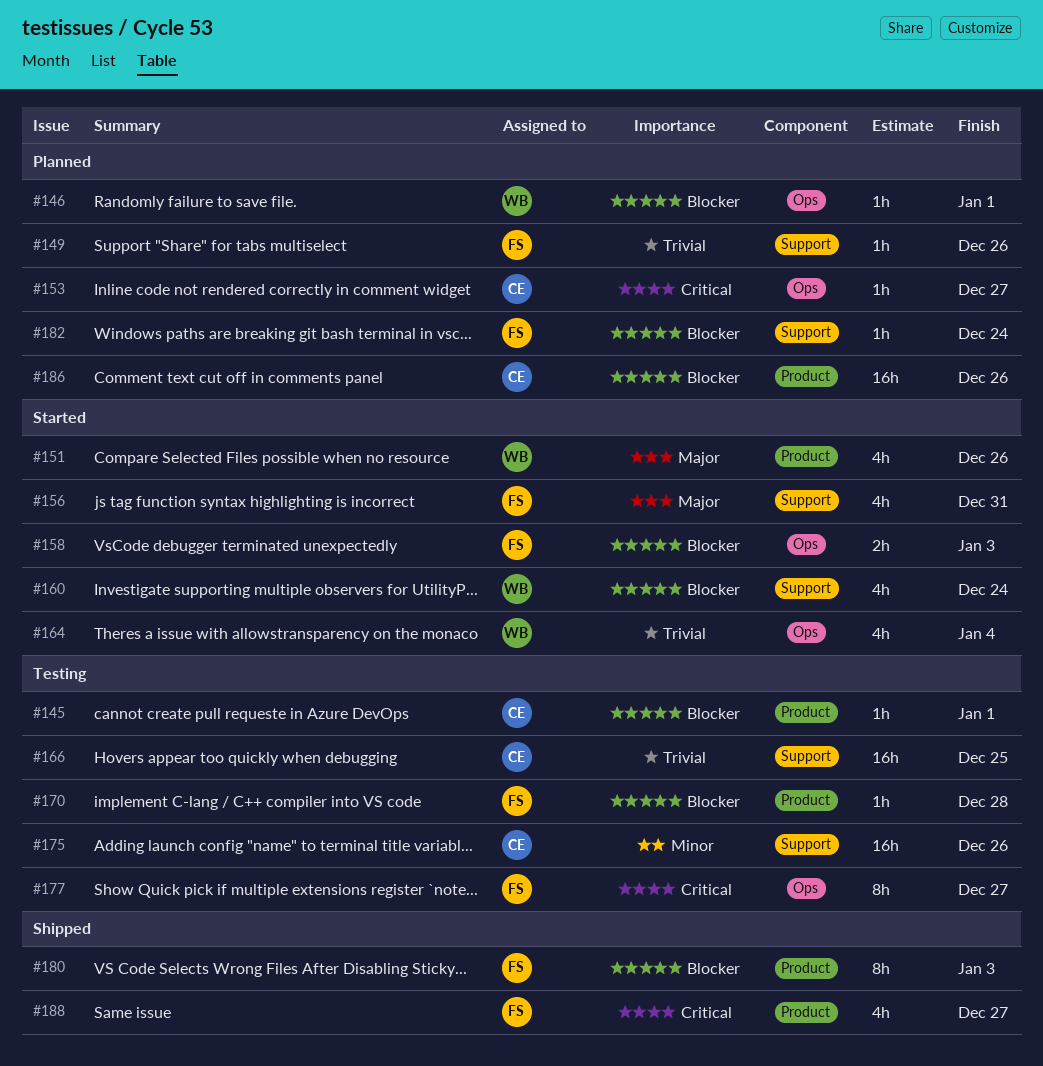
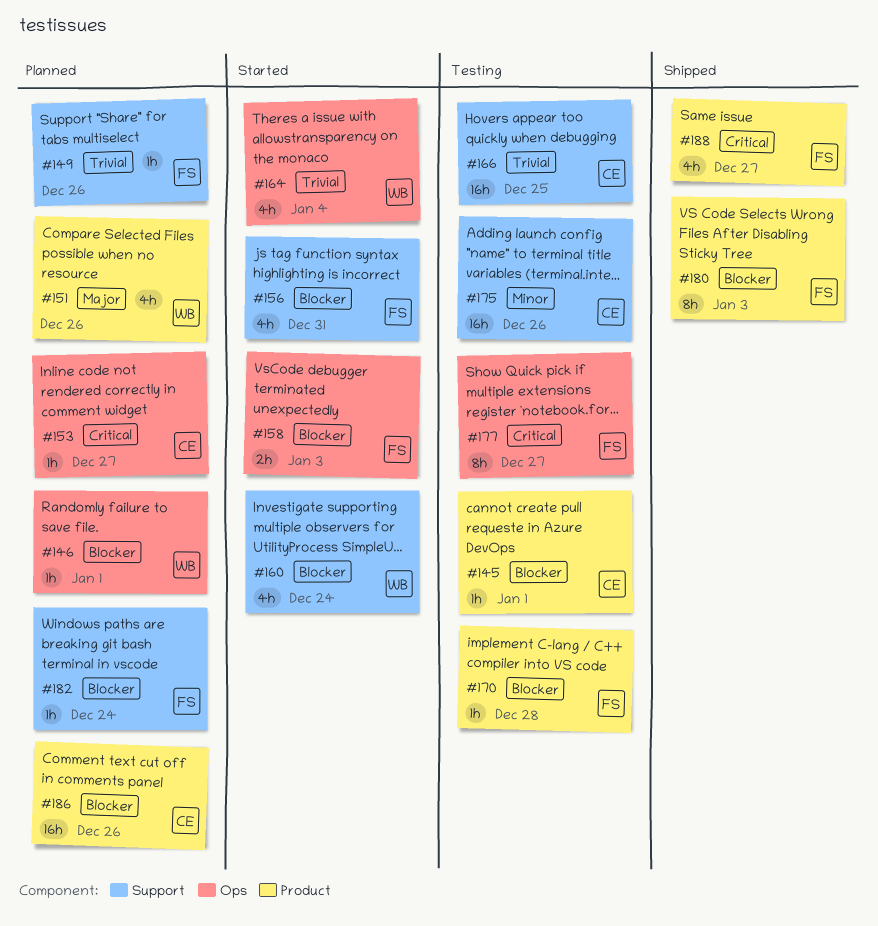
#151, status: Started -> Planned
#156, priority: Major -> Blocker

